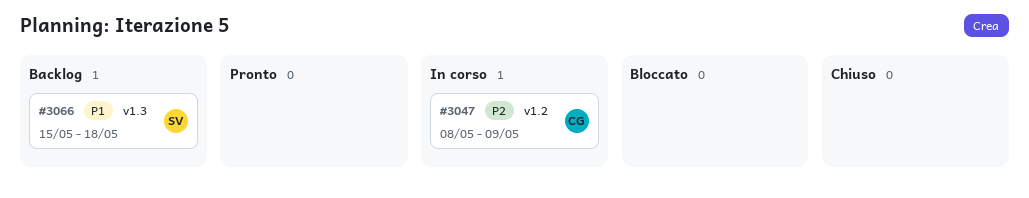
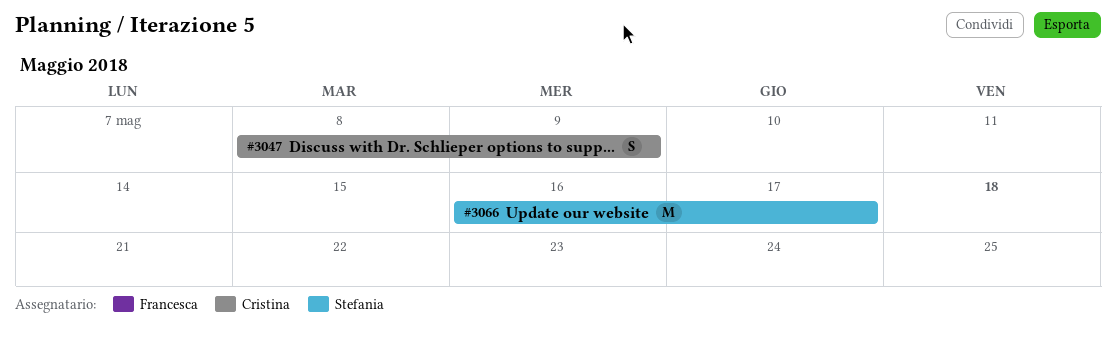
#3066, start: May 15 -> May 16
#3066, due: May 18 -> May 17

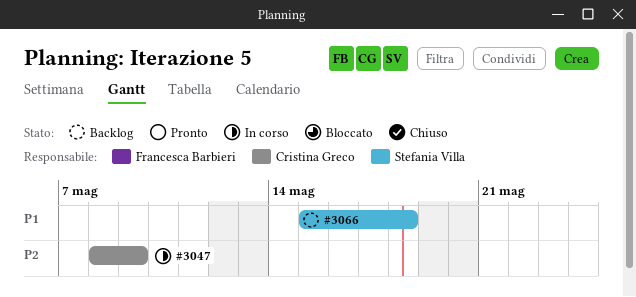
#3066, start: May 16 -> May 15
#3066, due: May 17 -> May 18

